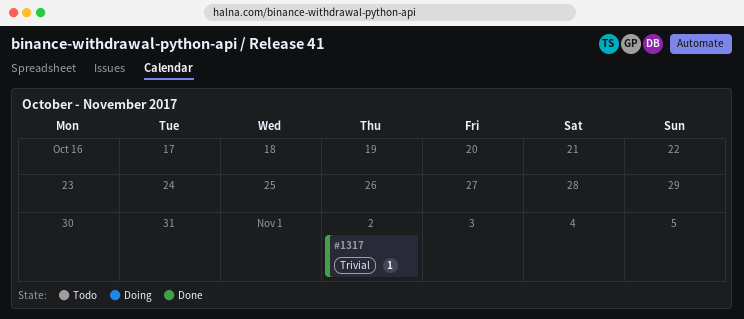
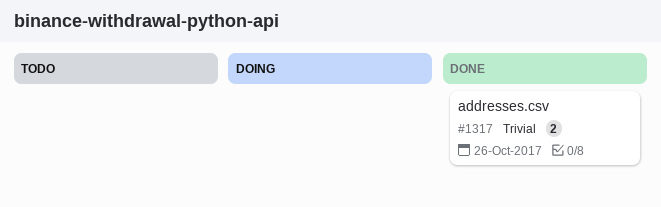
#1317, estimate: 1 -> 2
#1317, due: Nov 2 -> Oct 26

